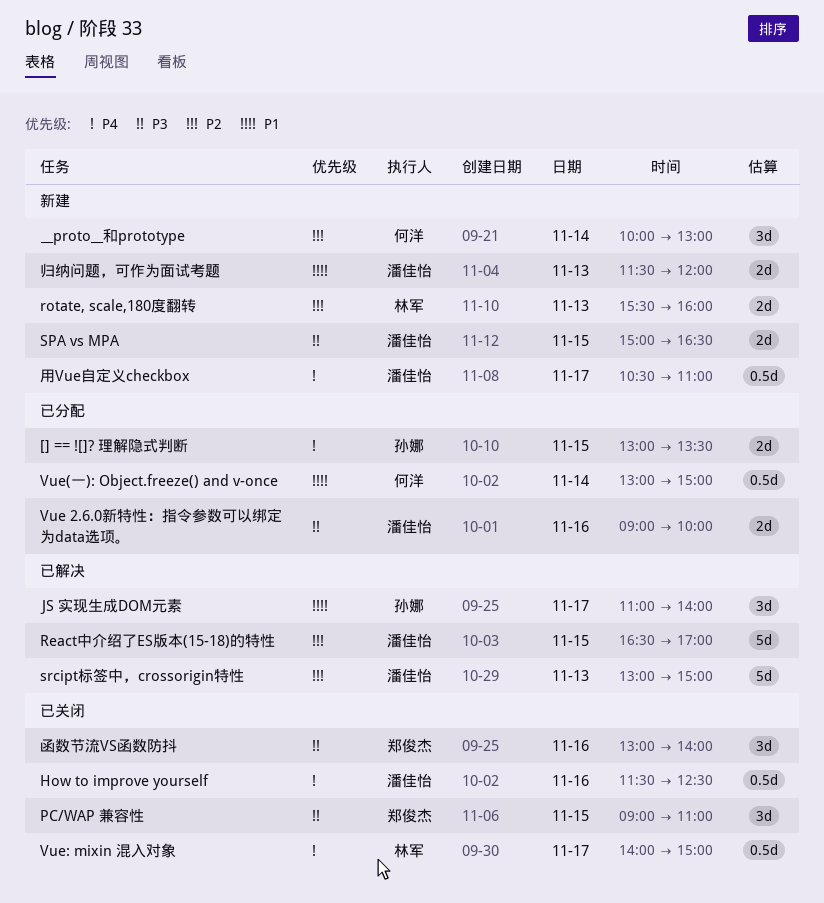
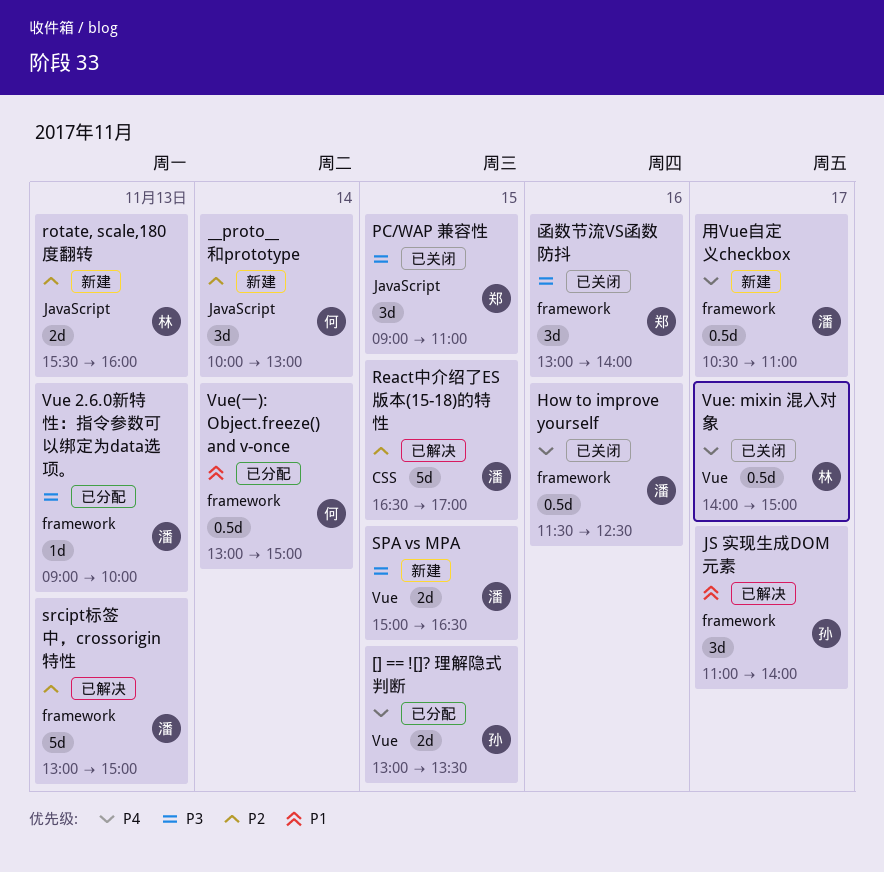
Vue 2.6.0新特性：指令参数可以绑定为data选项。, estimate: 2d -> 1d
Vue 2.6.0新特性：指令参数可以绑定为data选项。, day: Nov 16 -> Nov 13
归纳问题，可作为面试考题: present -> none

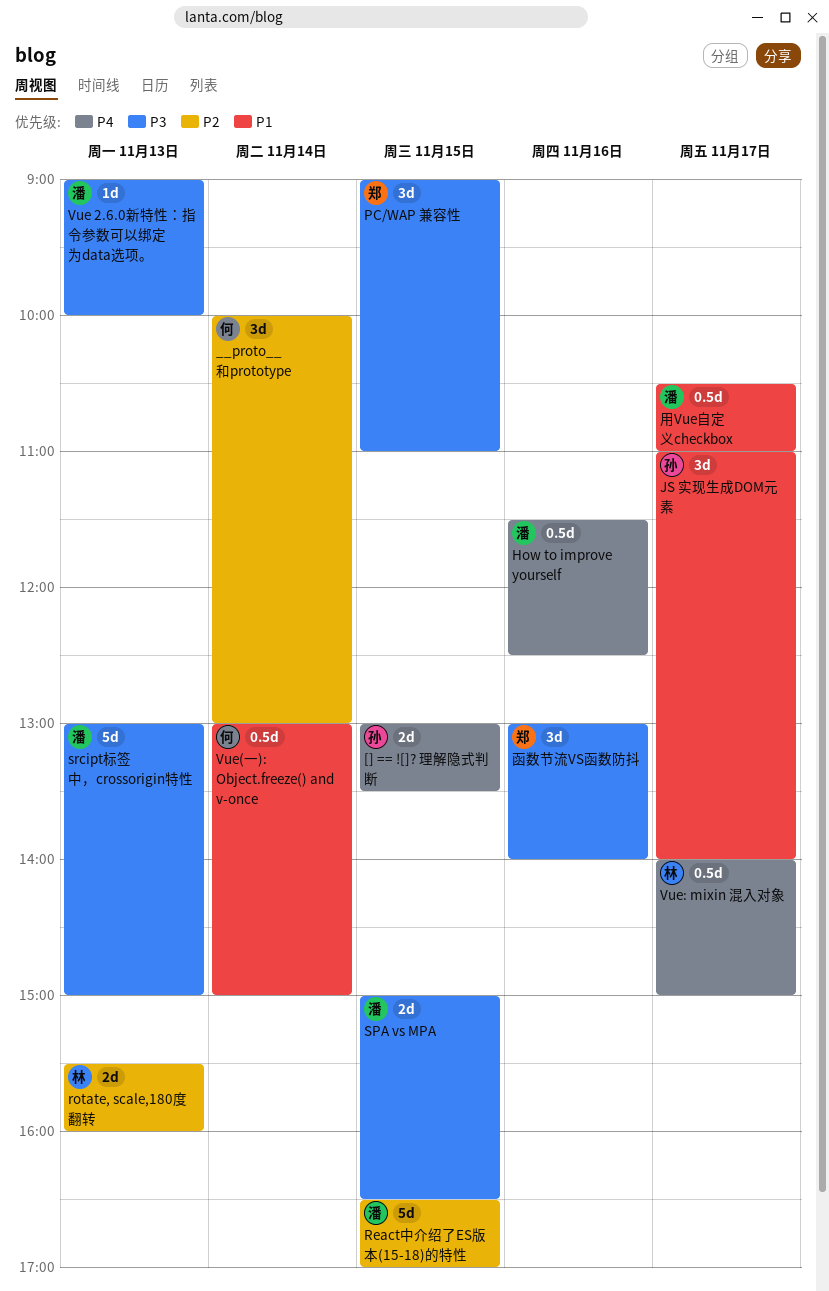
srcipt标签中，crossorigin特性, priority: P2 -> P3
用Vue自定义checkbox, priority: P4 -> P1

